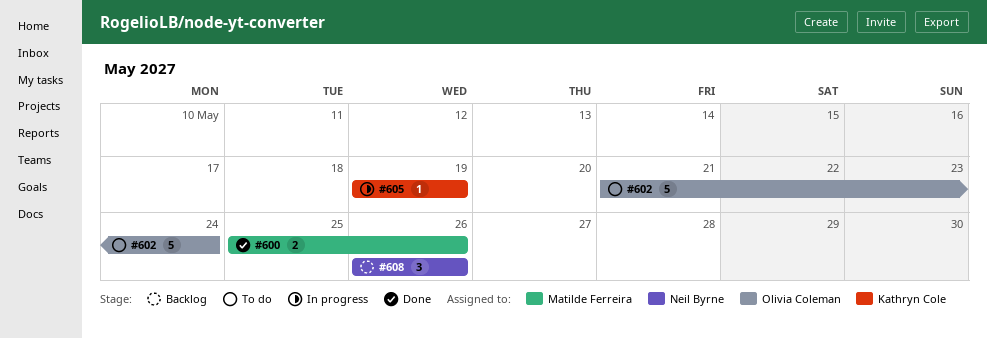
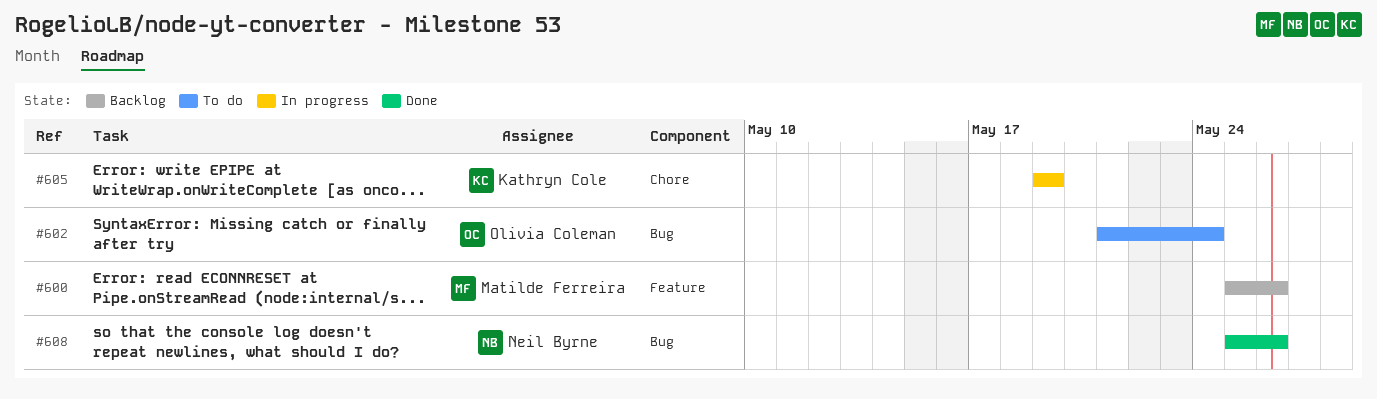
#600, status: Done -> Backlog
#608, status: Backlog -> Done
#608, start: May 26 -> May 25

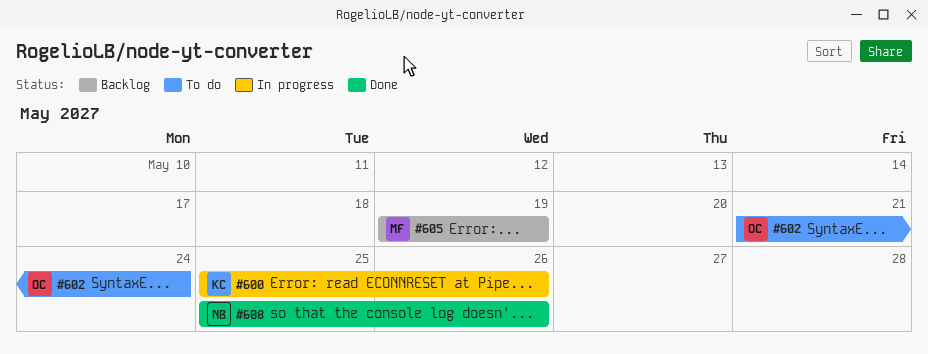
#600, status: Backlog -> In progress
#600, owner: Matilde Ferreira -> Kathryn Cole
#605, status: In progress -> Backlog
#605, owner: Kathryn Cole -> Matilde Ferreira

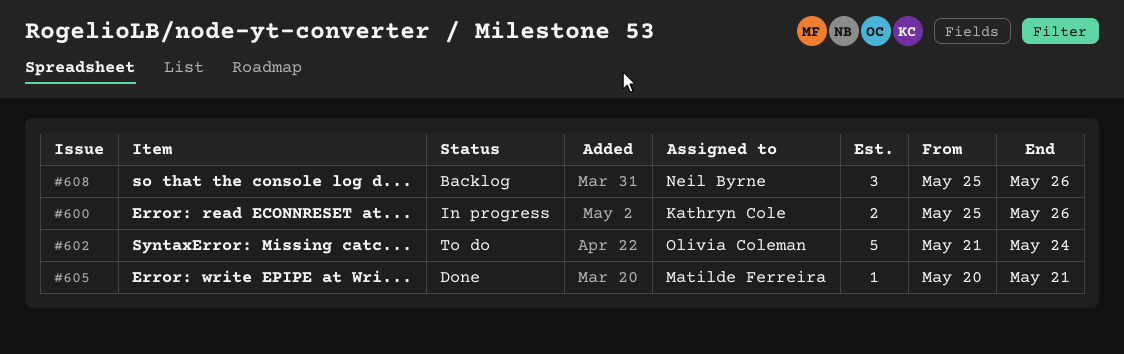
#605, status: Backlog -> Done
#605, start: May 19 -> May 20
#605, due: May 19 -> May 21
#608, status: Done -> Backlog

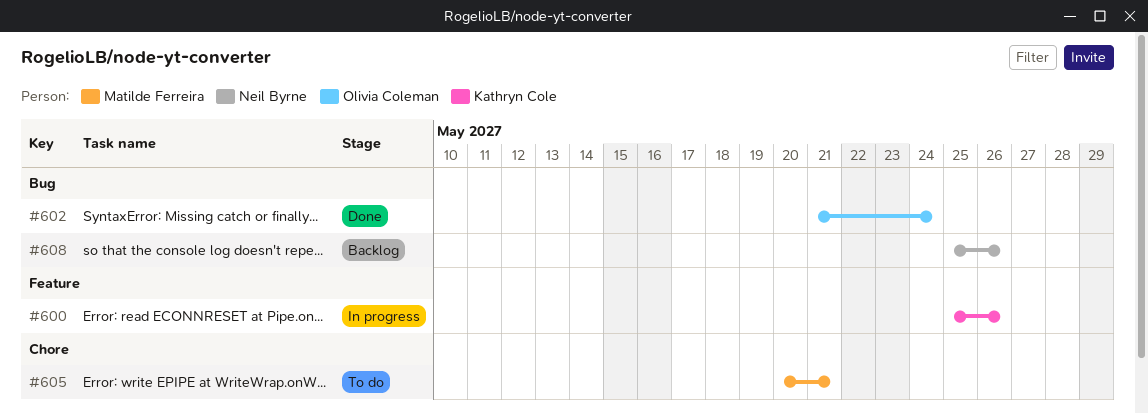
#602, status: To do -> Done
#605, status: Done -> To do

